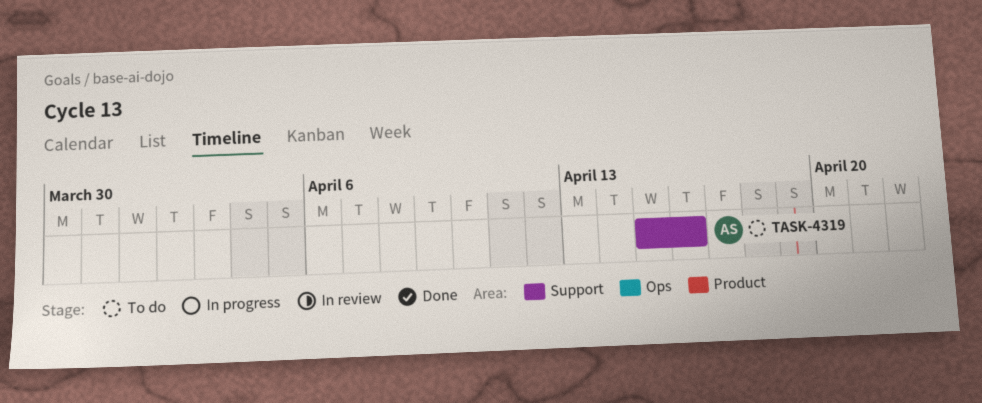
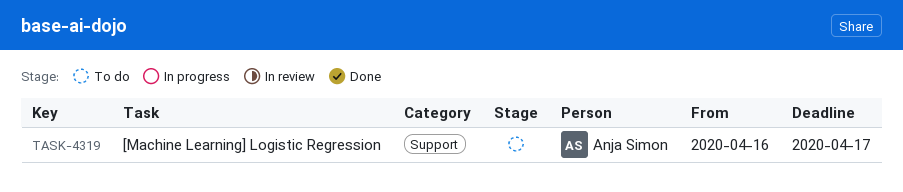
TASK-4319, start: Apr 15 -> Apr 16
TASK-4319, due: Apr 16 -> Apr 17

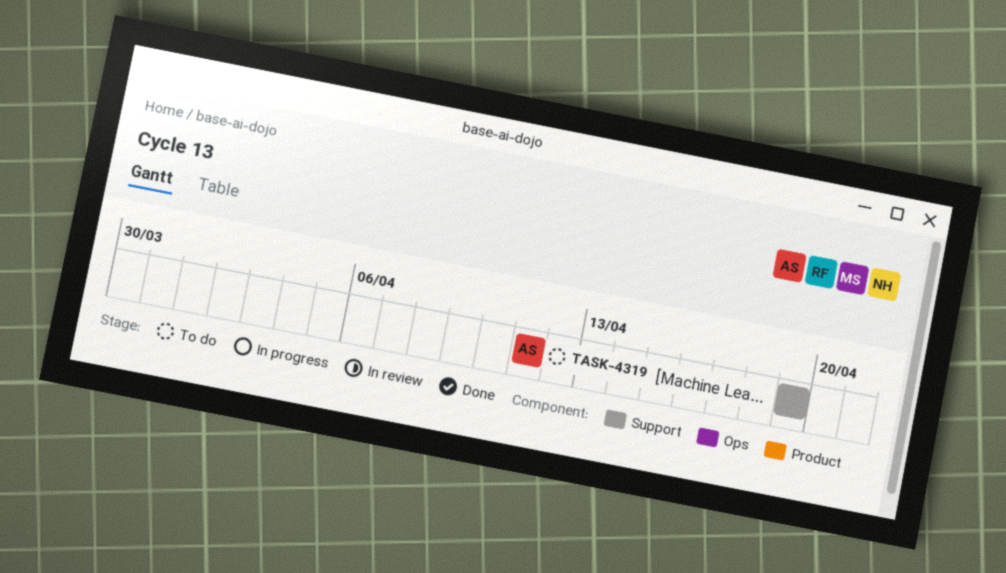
TASK-4319, start: Apr 16 -> Apr 19
TASK-4319, due: Apr 17 -> Apr 19

